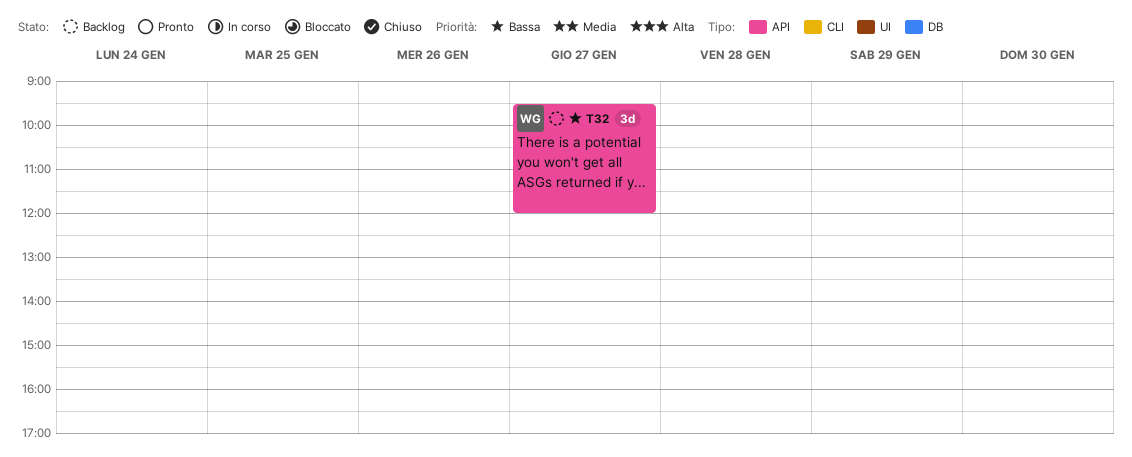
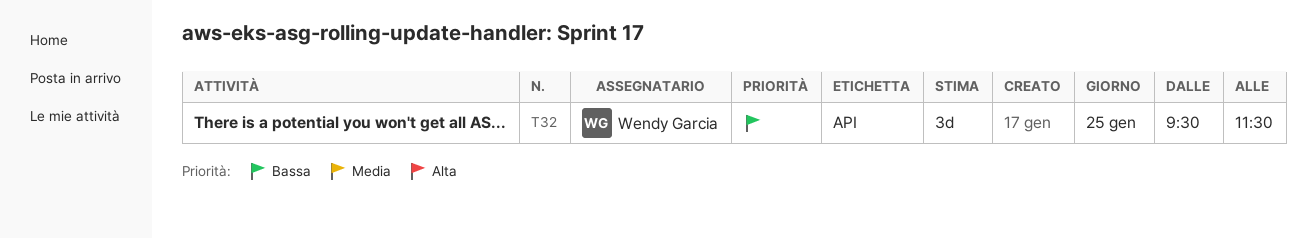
T32, day: Jan 27 -> Jan 25
T32, ends: 12:00 -> 11:30

